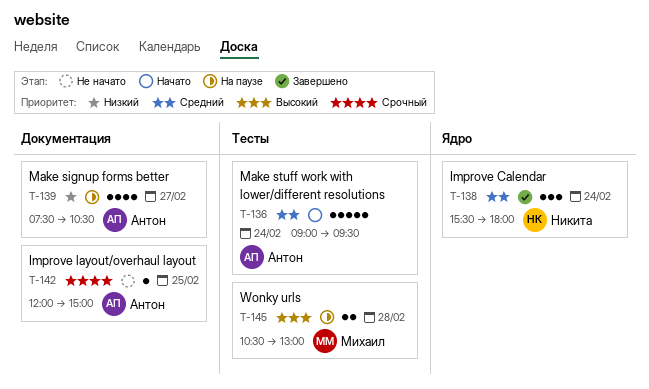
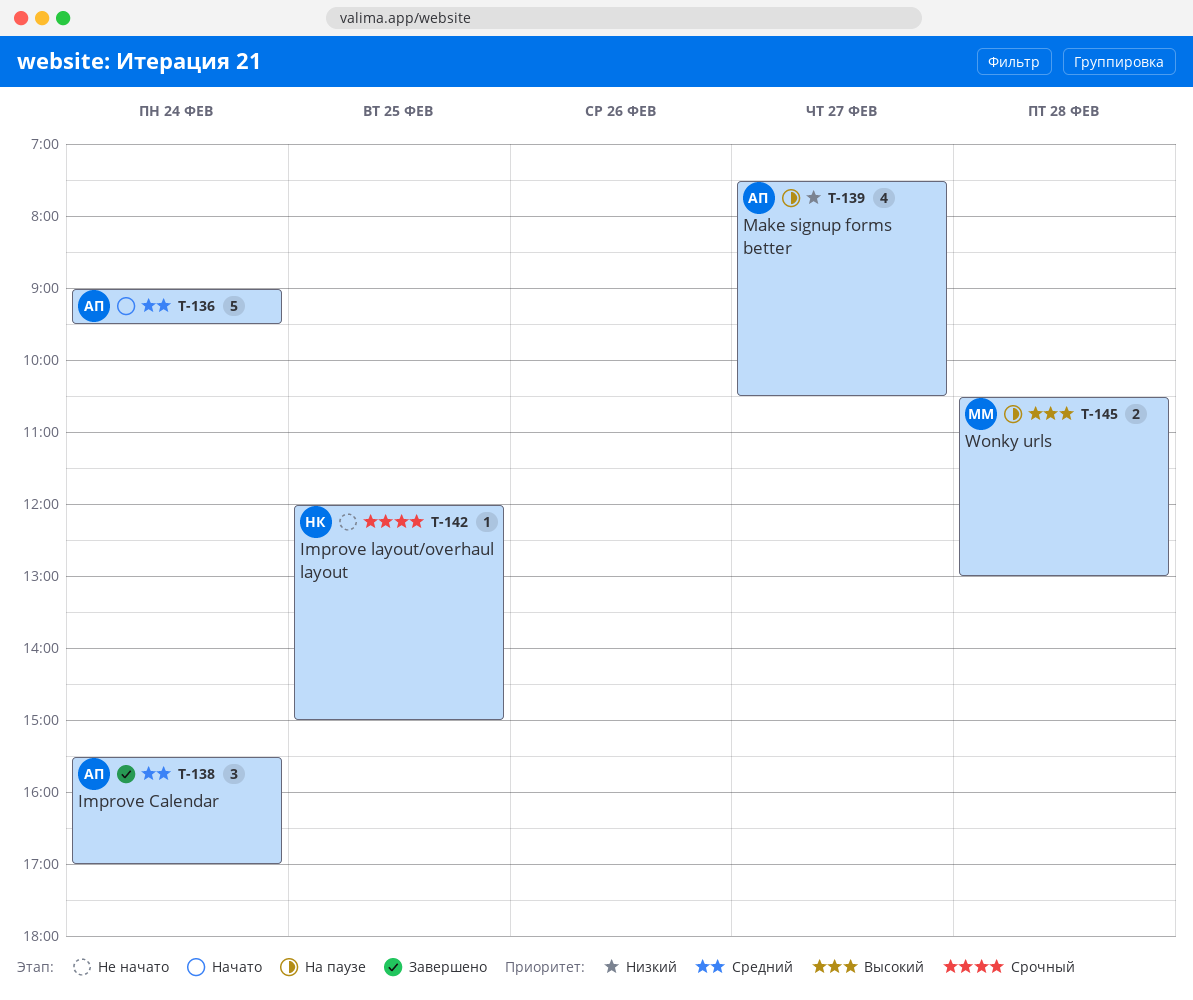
T-138, owner: Никита -> Антон
T-138, ends: 18:00 -> 17:00
T-142, owner: Антон -> Никита

